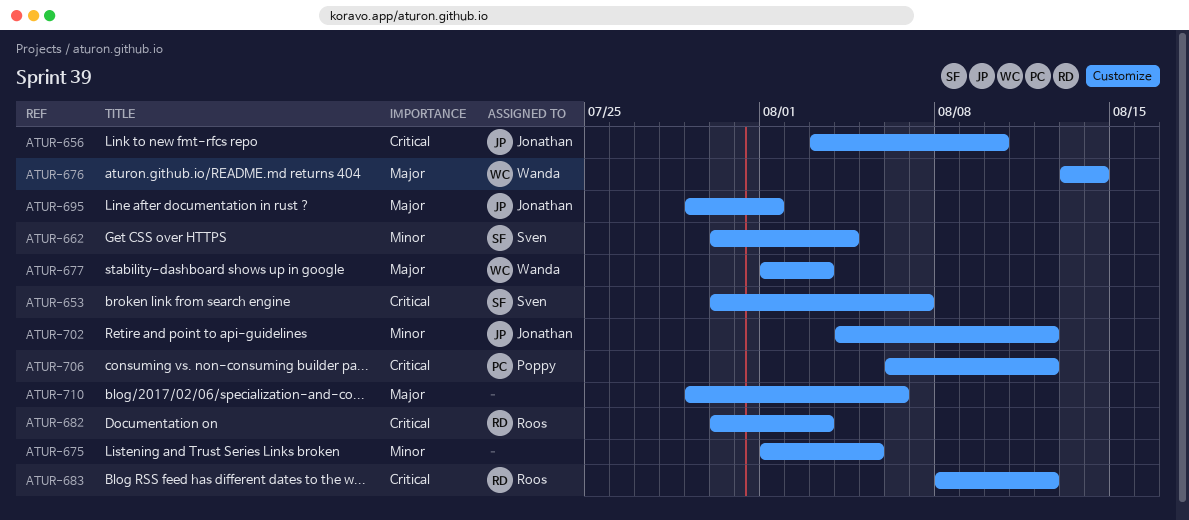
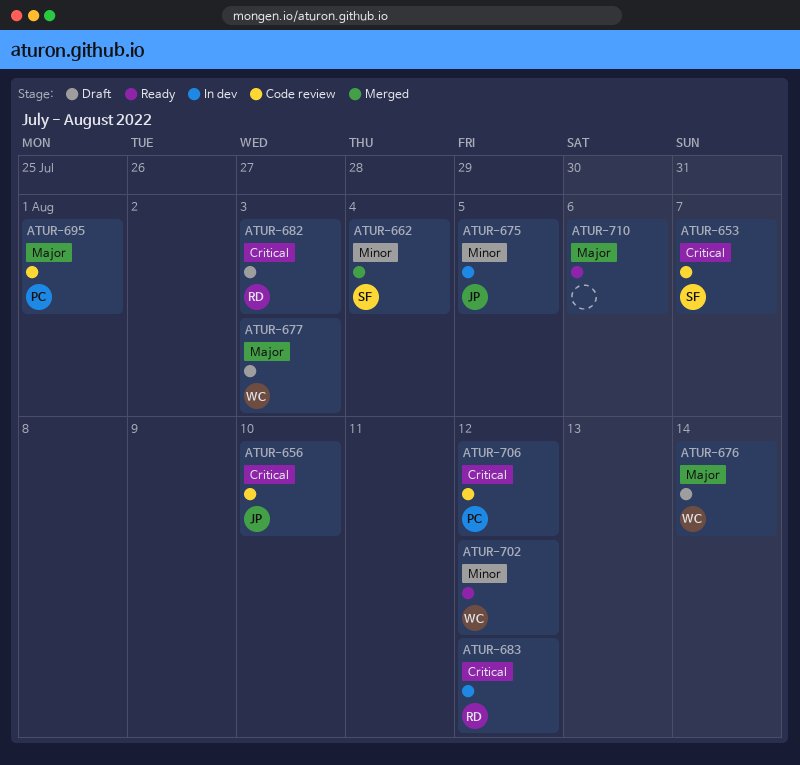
ATUR-675, owner: none -> Jonathan
ATUR-695, owner: Jonathan -> Poppy
ATUR-702, owner: Jonathan -> Wanda

